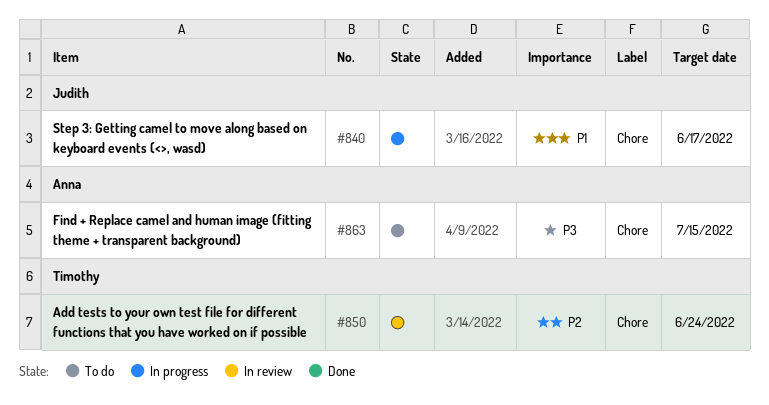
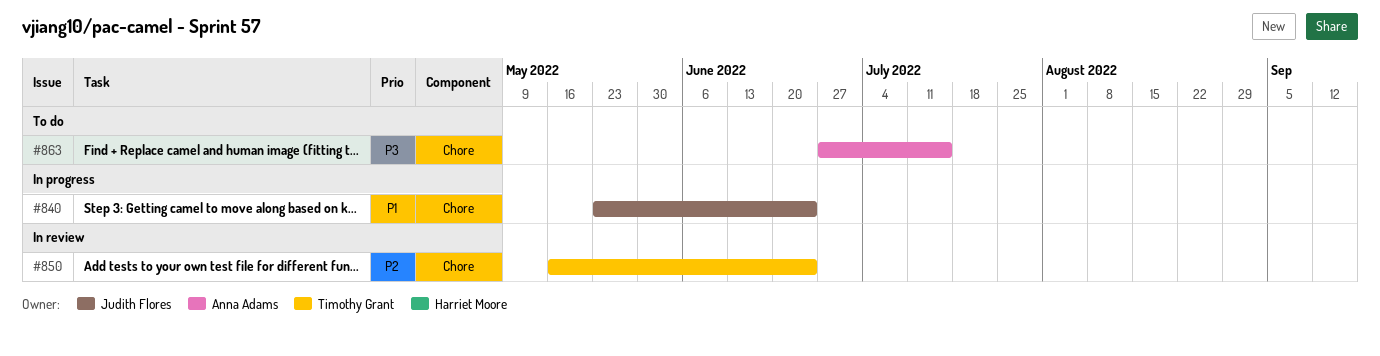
#840, due: Jun 17 -> Jun 24

